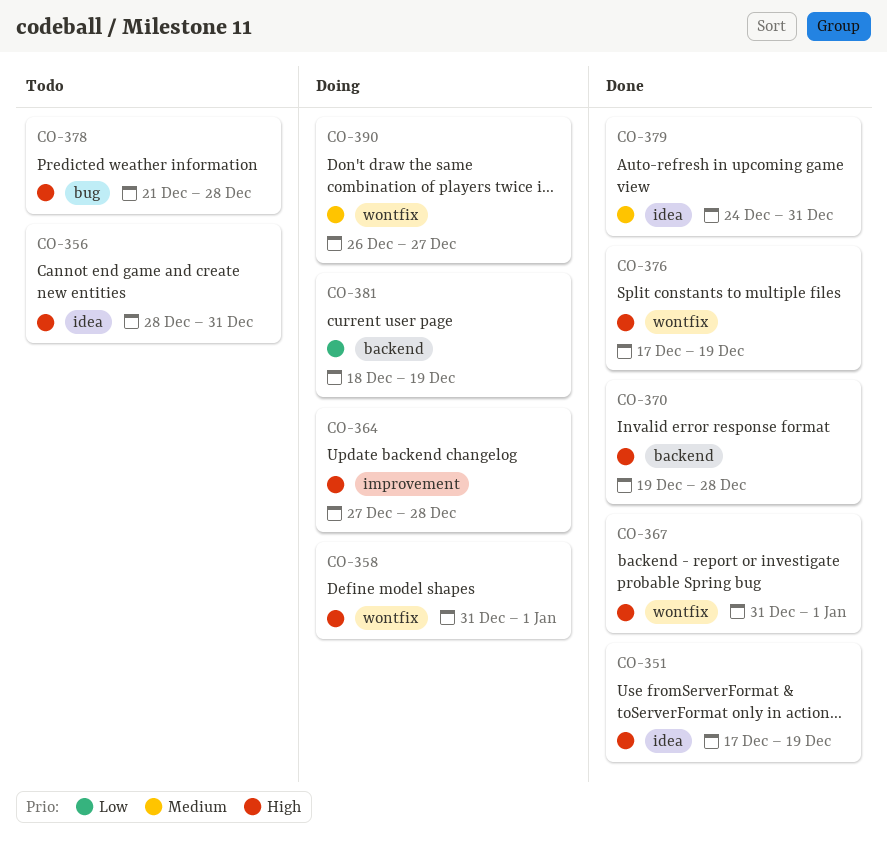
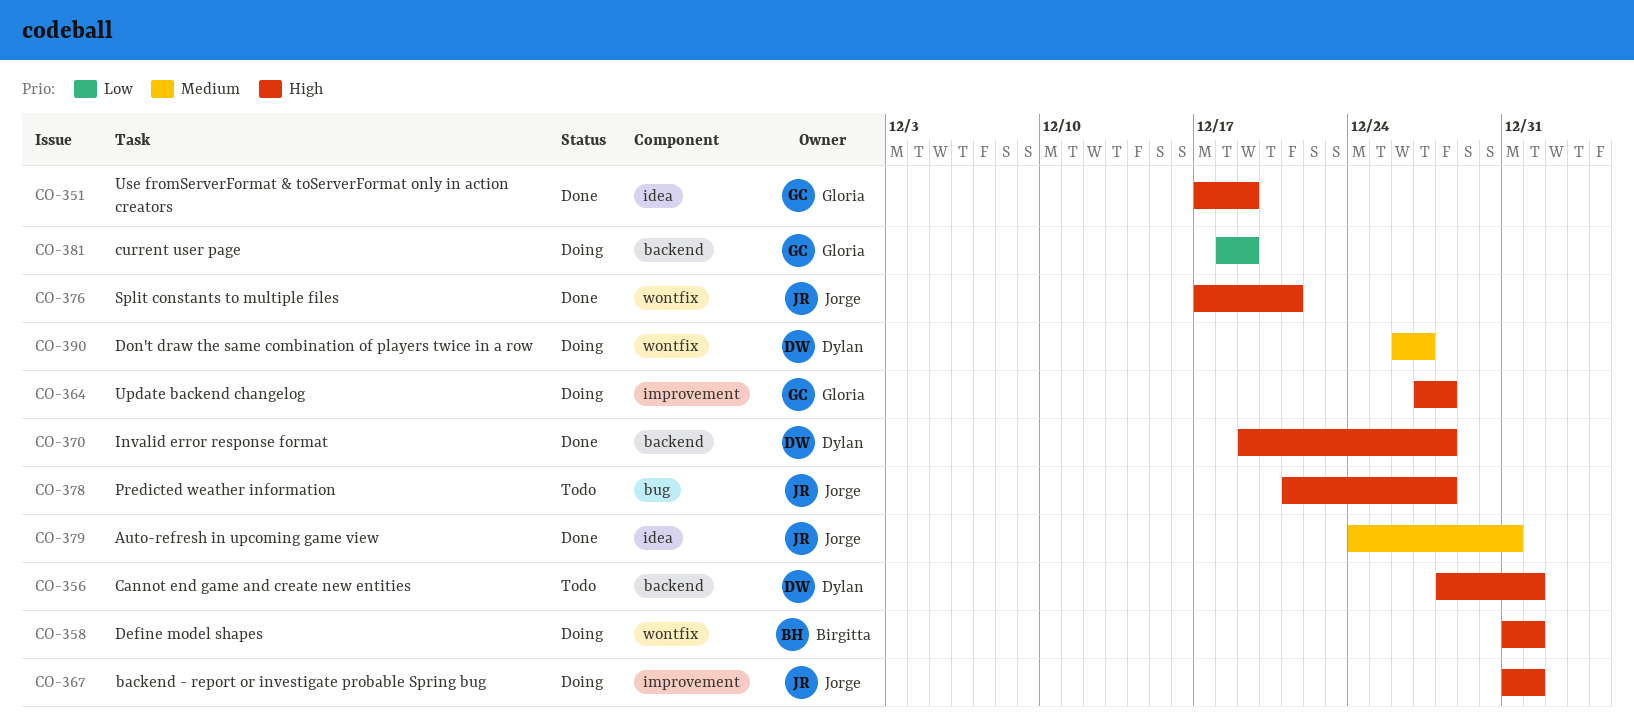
CO-356, label: idea -> backend
CO-356, due: Dec 31 -> Jan 1
CO-367, status: Done -> Doing
CO-367, label: wontfix -> improvement
CO-376, due: Dec 19 -> Dec 21

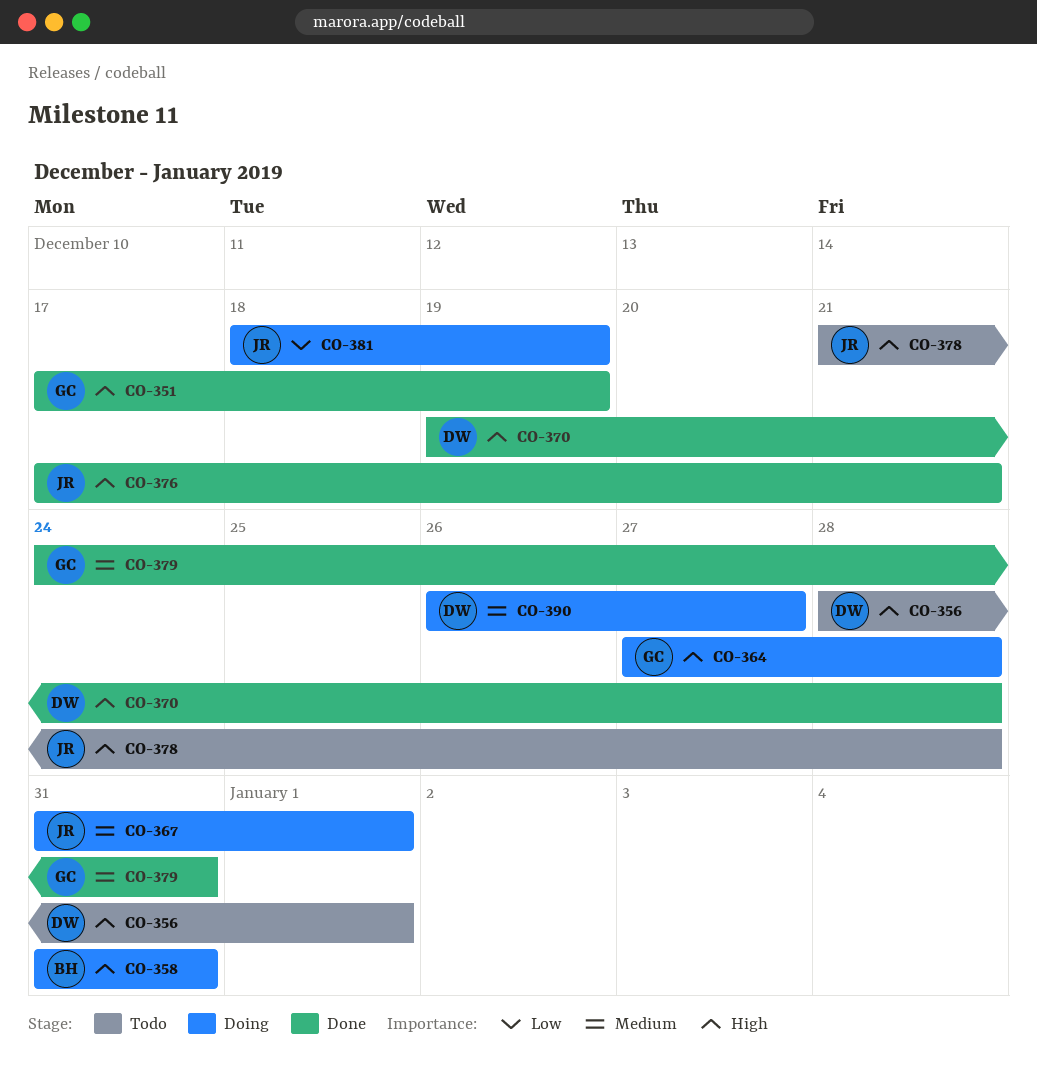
CO-358, due: Jan 1 -> Dec 31
CO-367, priority: High -> Medium
CO-379, owner: Jorge -> Gloria
CO-381, owner: Gloria -> Jorge

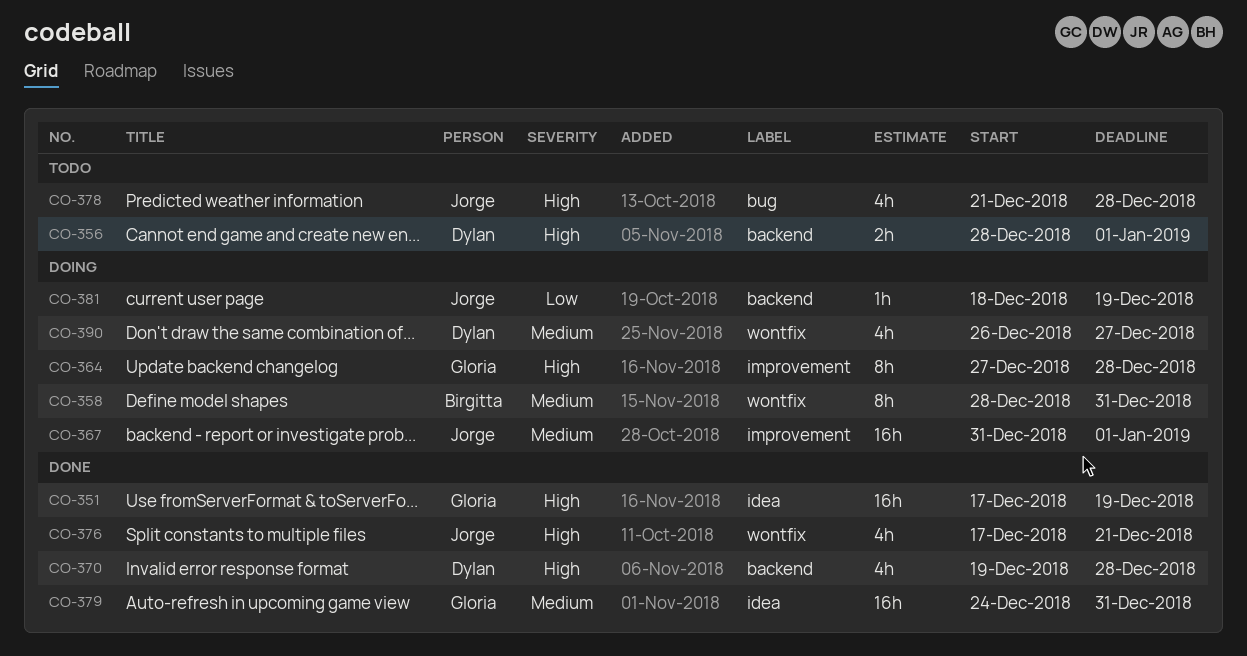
CO-358, priority: High -> Medium
CO-358, start: Dec 31 -> Dec 28

